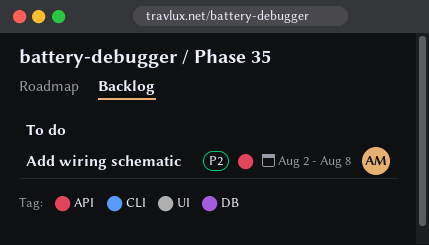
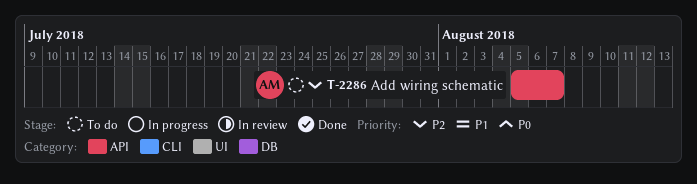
Add wiring schematic, start: Aug 2 -> Aug 5
Add wiring schematic, due: Aug 8 -> Aug 7

